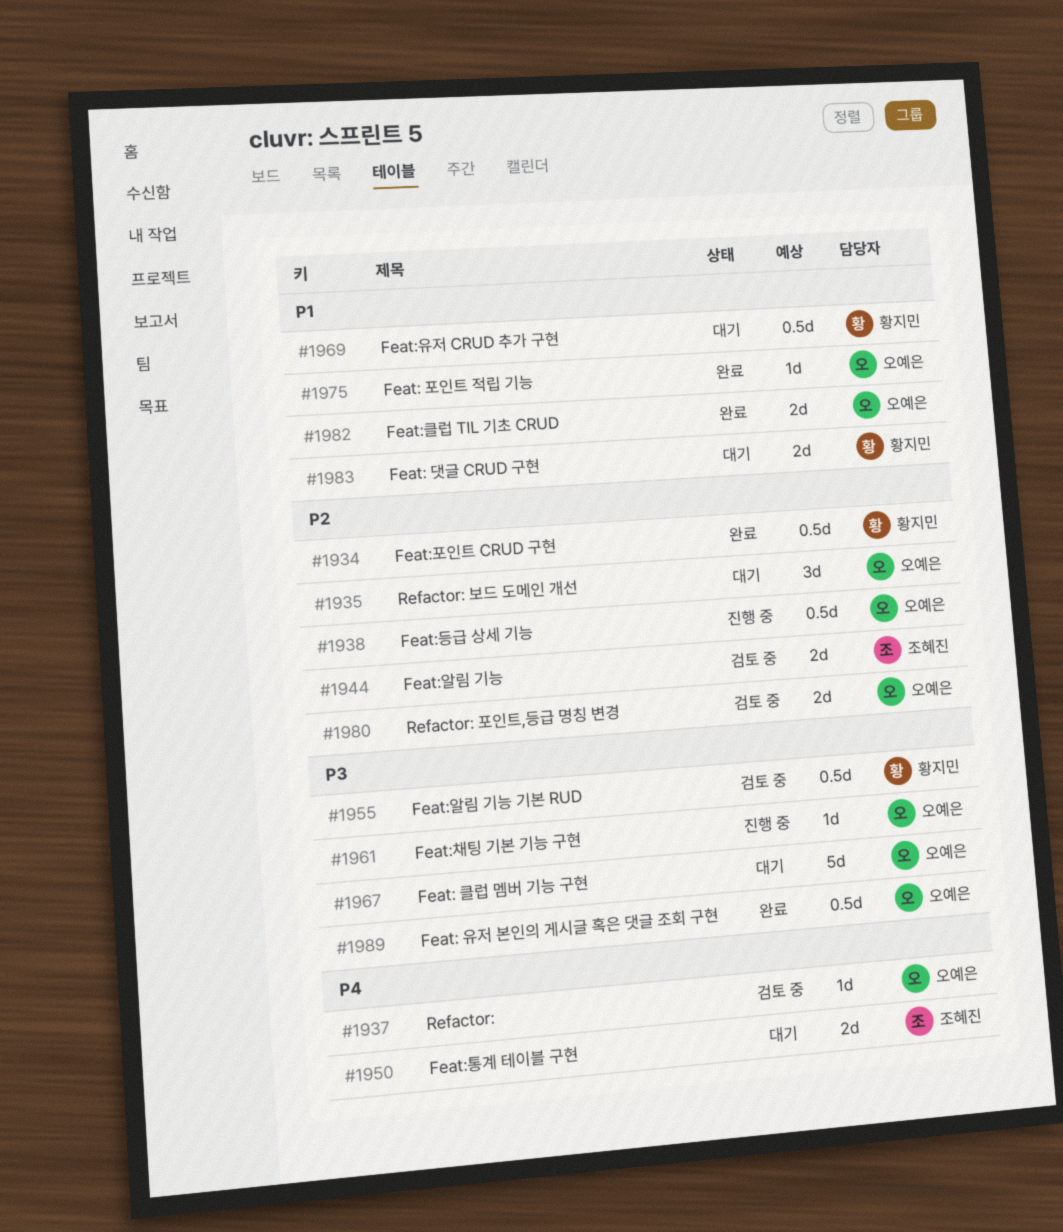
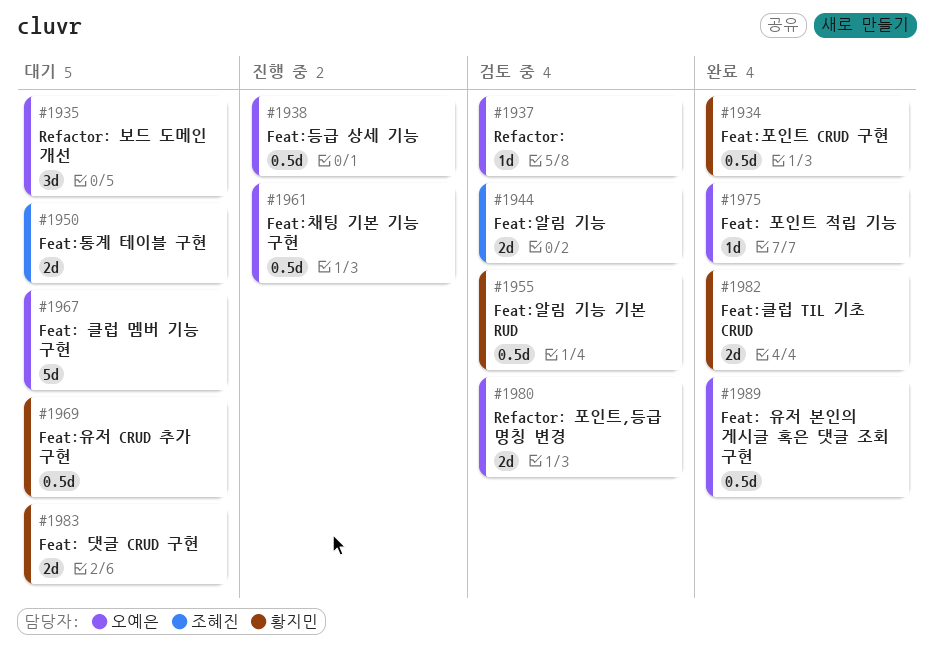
#1961, estimate: 1d -> 0.5d
#1982, owner: 오예은 -> 황지민

